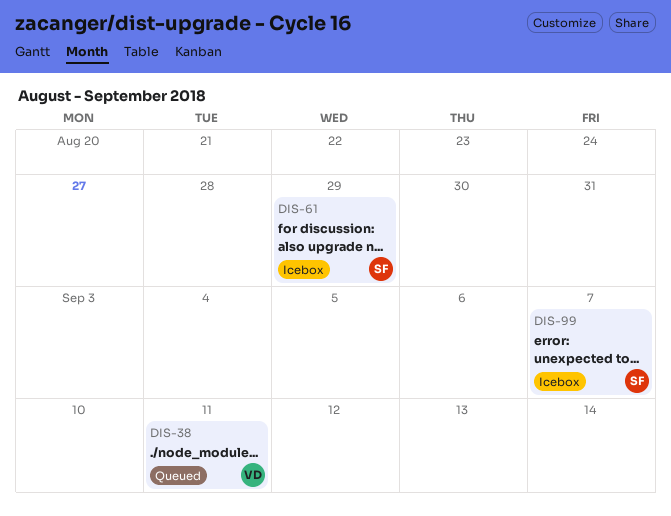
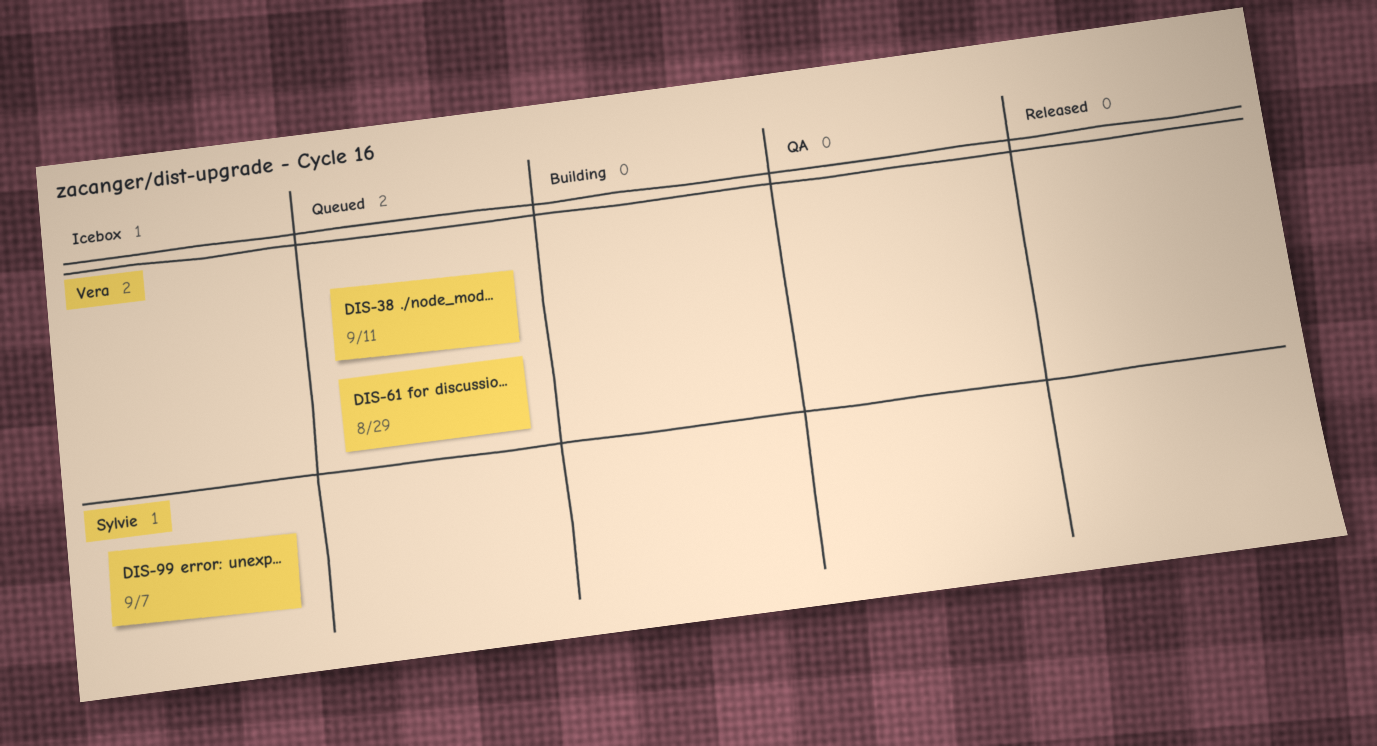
DIS-61, status: Icebox -> Queued
DIS-61, owner: Sylvie -> Vera

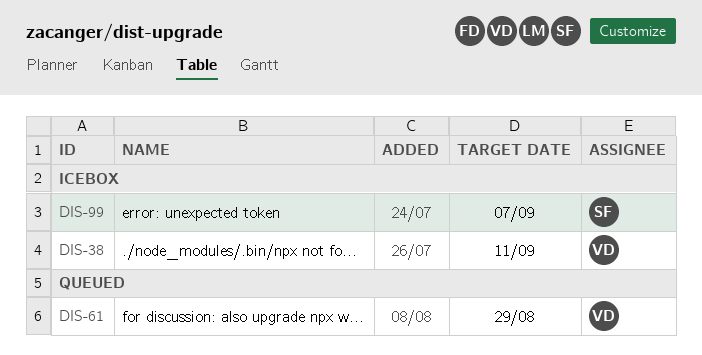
DIS-38, status: Queued -> Icebox

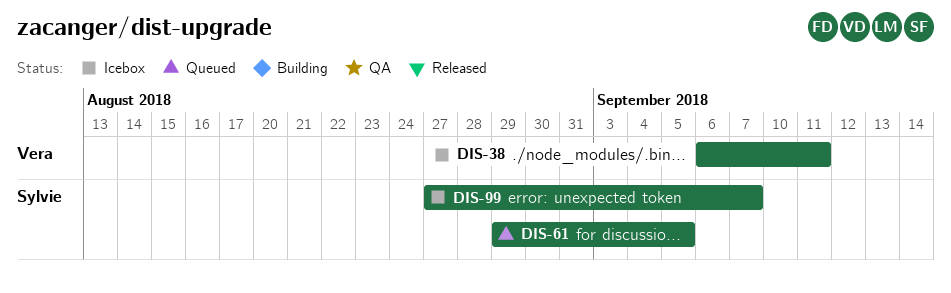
DIS-61, owner: Vera -> Sylvie
DIS-61, due: Aug 29 -> Sep 5

